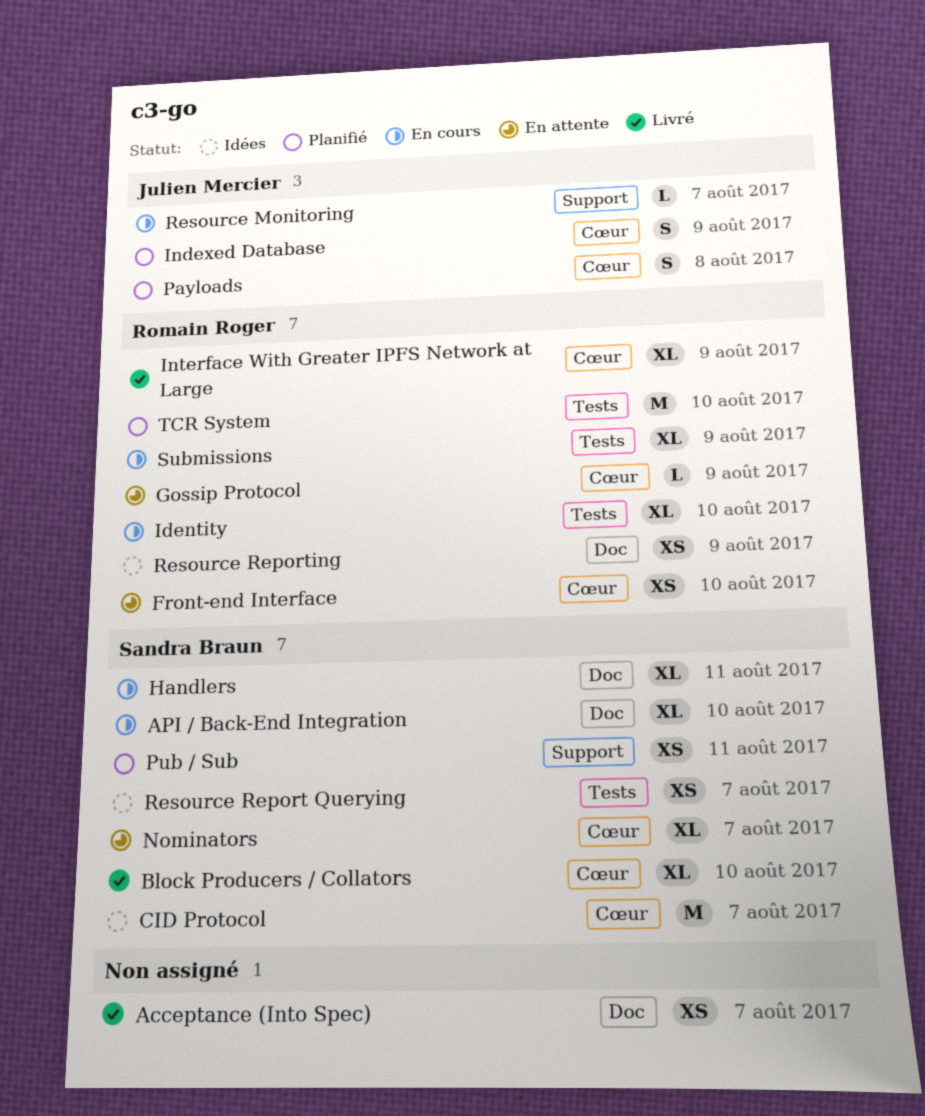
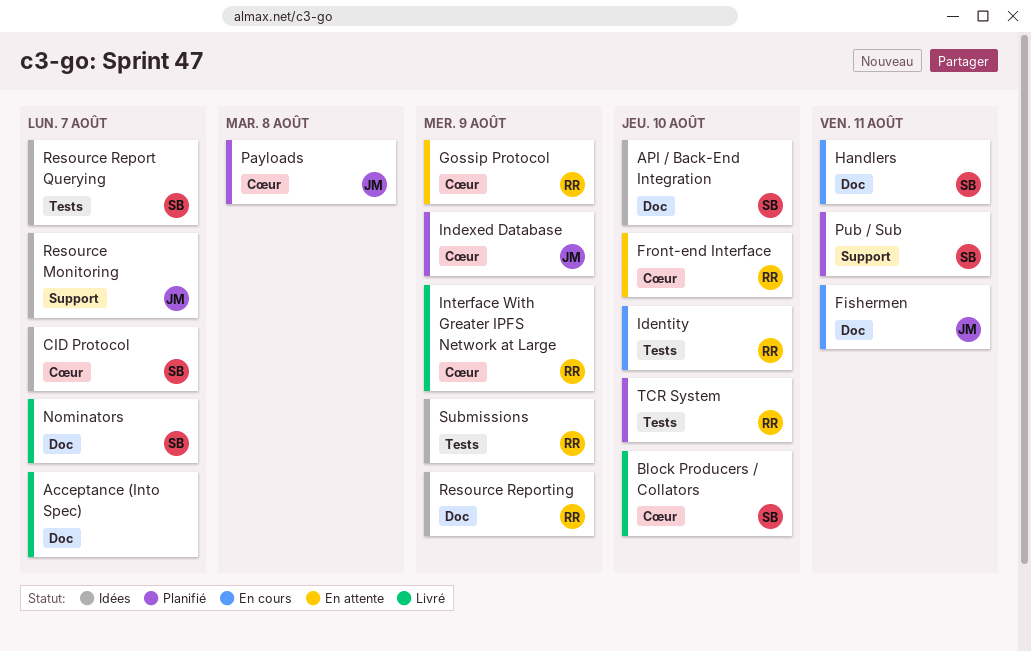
API / Back-End Integration, status: En cours -> Idées
Fishermen: none -> present
Nominators, status: En attente -> Livré
Nominators, label: Cœur -> Doc
Resource Monitoring, status: En cours -> Idées
Submissions, status: En cours -> Idées

